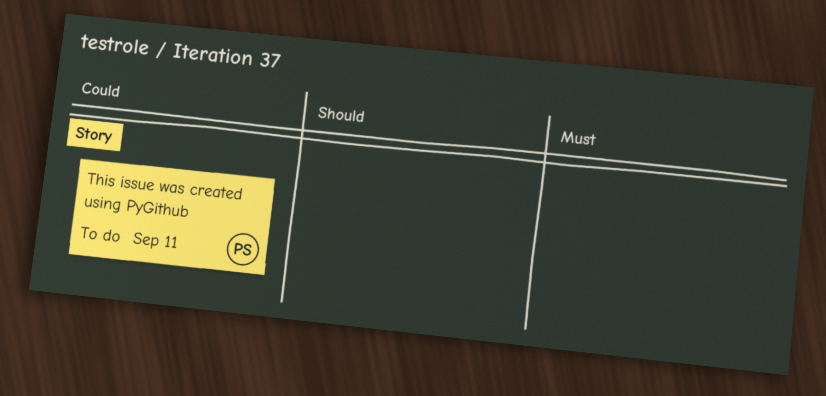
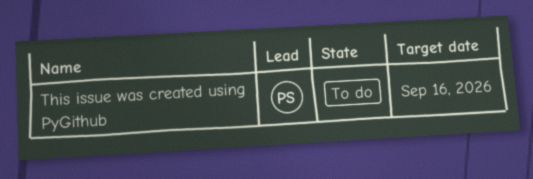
This issue was created using PyGithub, due: Sep 11 -> Sep 16

